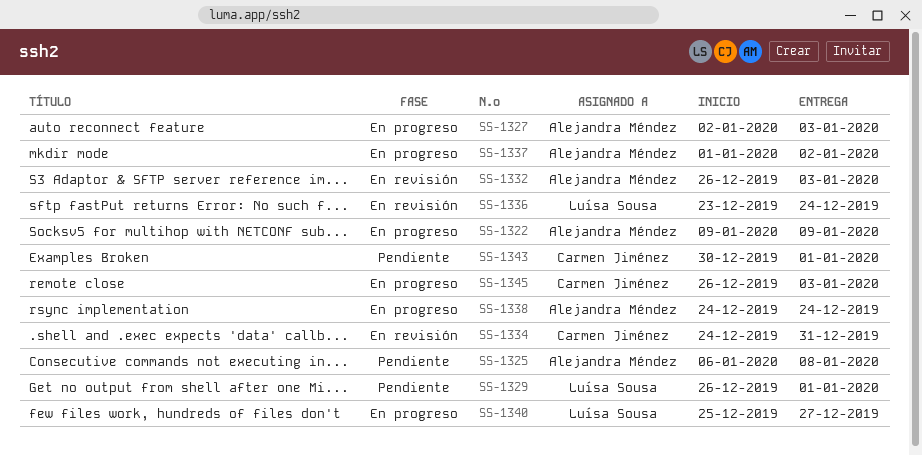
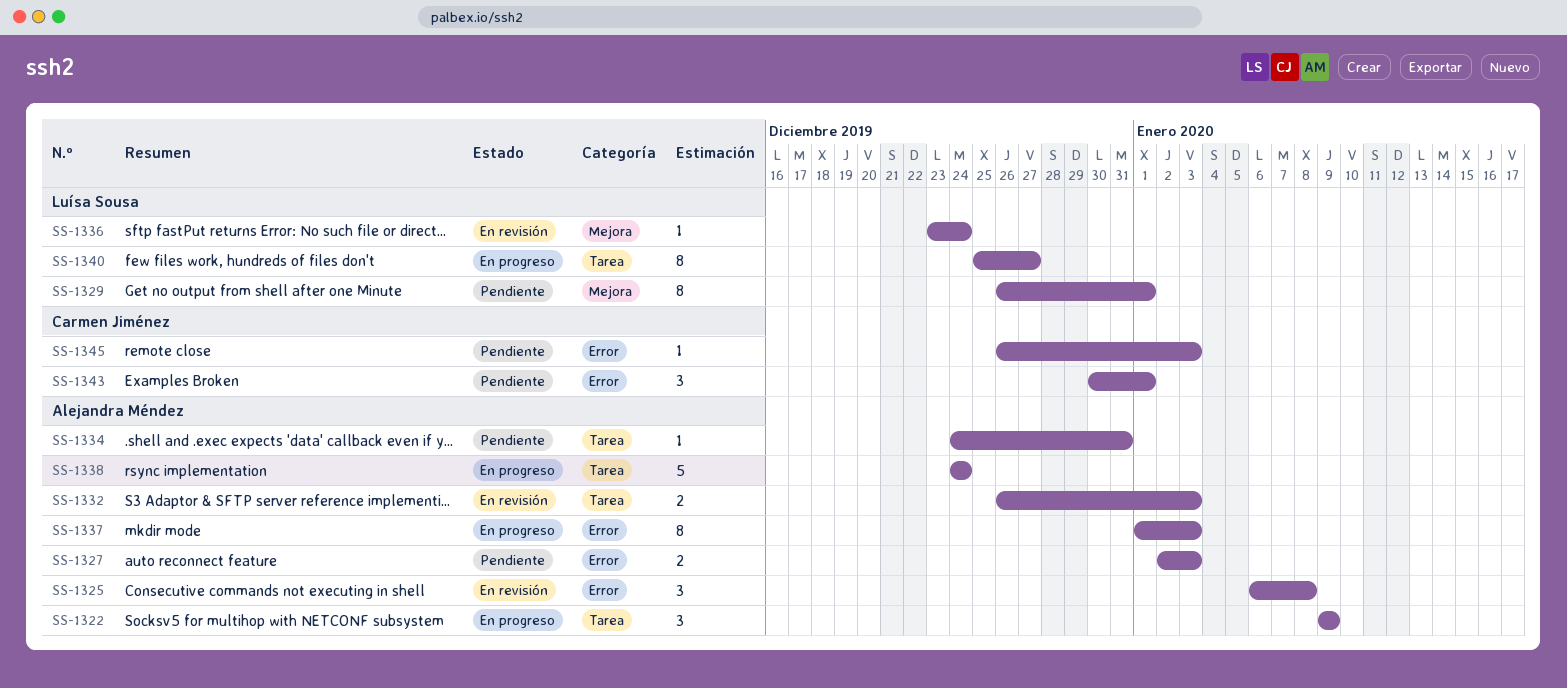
SS-1325, status: Pendiente -> En revisión
SS-1327, status: En progreso -> Pendiente
SS-1334, status: En revisión -> Pendiente
SS-1334, owner: Carmen Jiménez -> Alejandra Méndez
SS-1337, due: Jan 2 -> Jan 3
SS-1345, status: En progreso -> Pendiente

